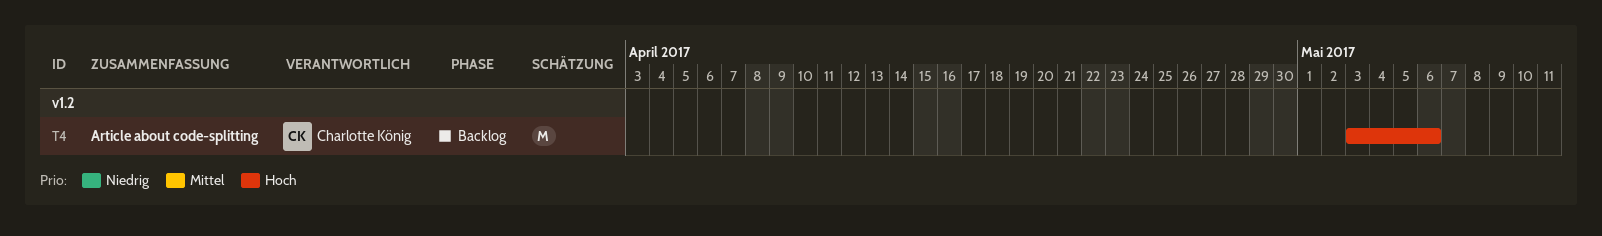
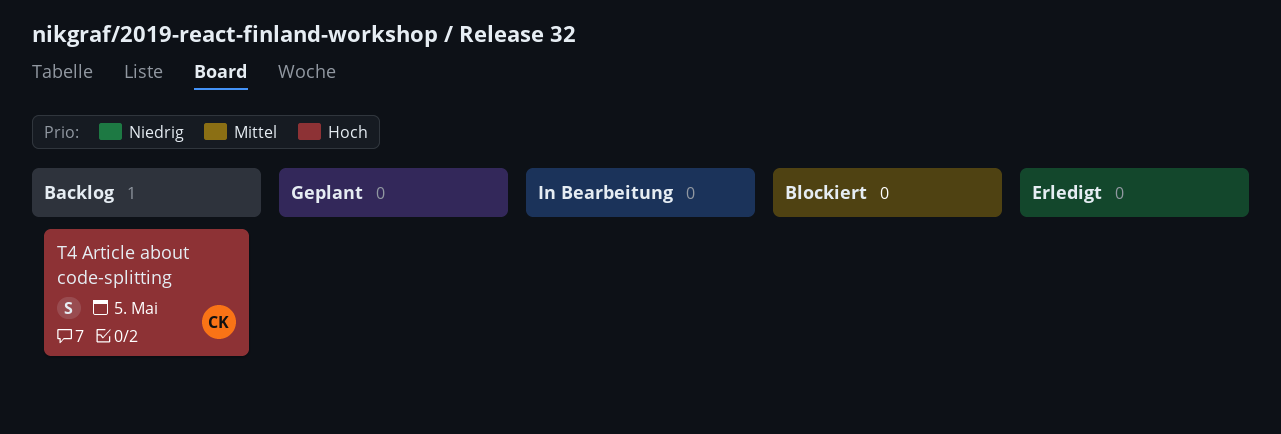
T4, estimate: M -> S
T4, due: May 6 -> May 5

